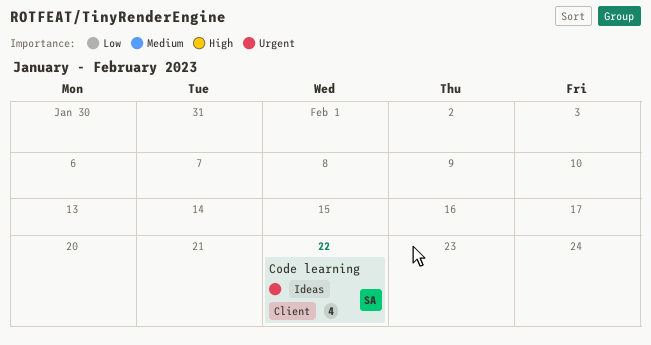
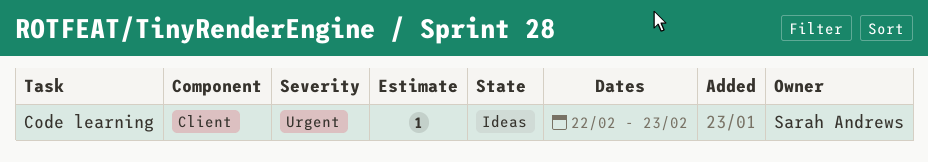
Code learning, estimate: 4 -> 1
Code learning, due: Feb 22 -> Feb 23

